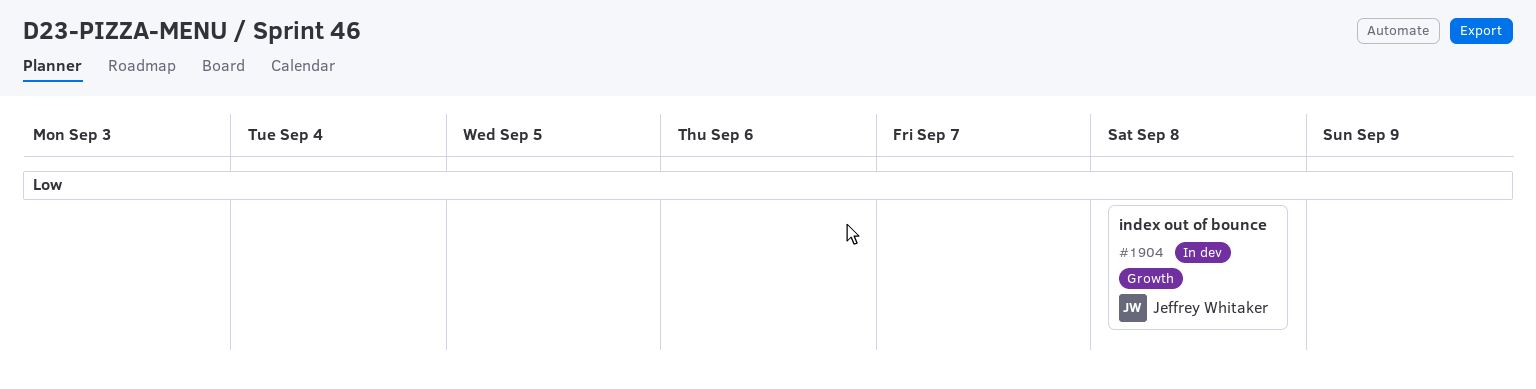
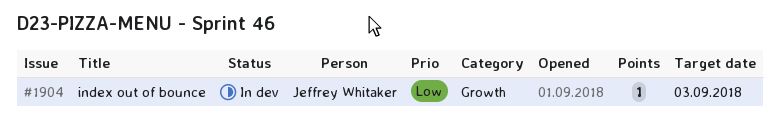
#1904, due: Sep 8 -> Sep 3

